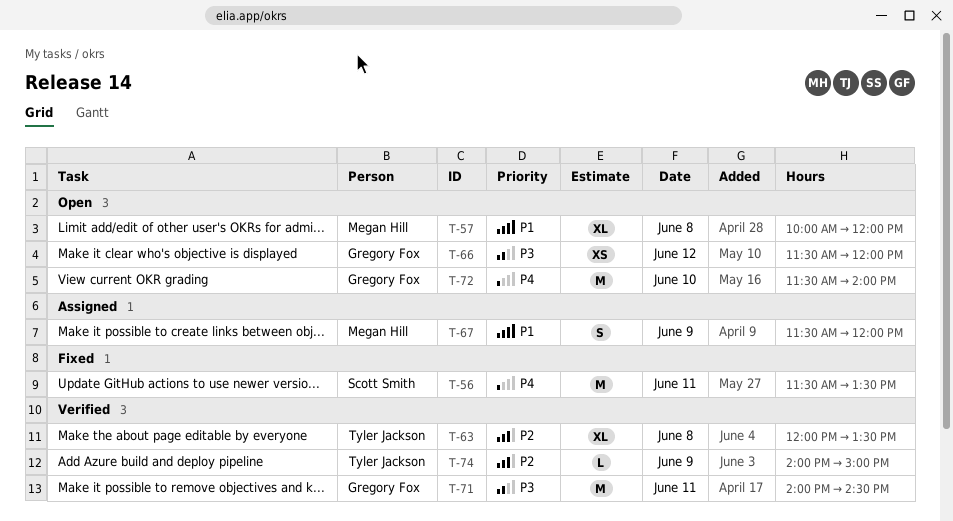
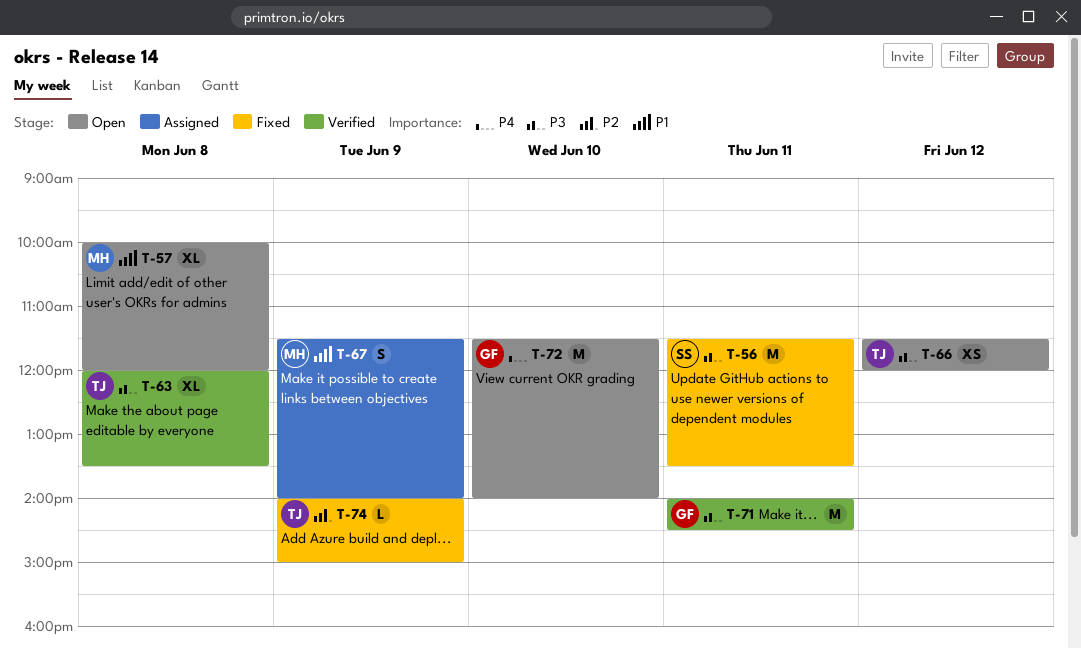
T-56, priority: P4 -> P3
T-63, priority: P2 -> P3
T-66, owner: Gregory Fox -> Tyler Jackson
T-67, ends: 12:00 -> 14:00
T-74, status: Verified -> Fixed

